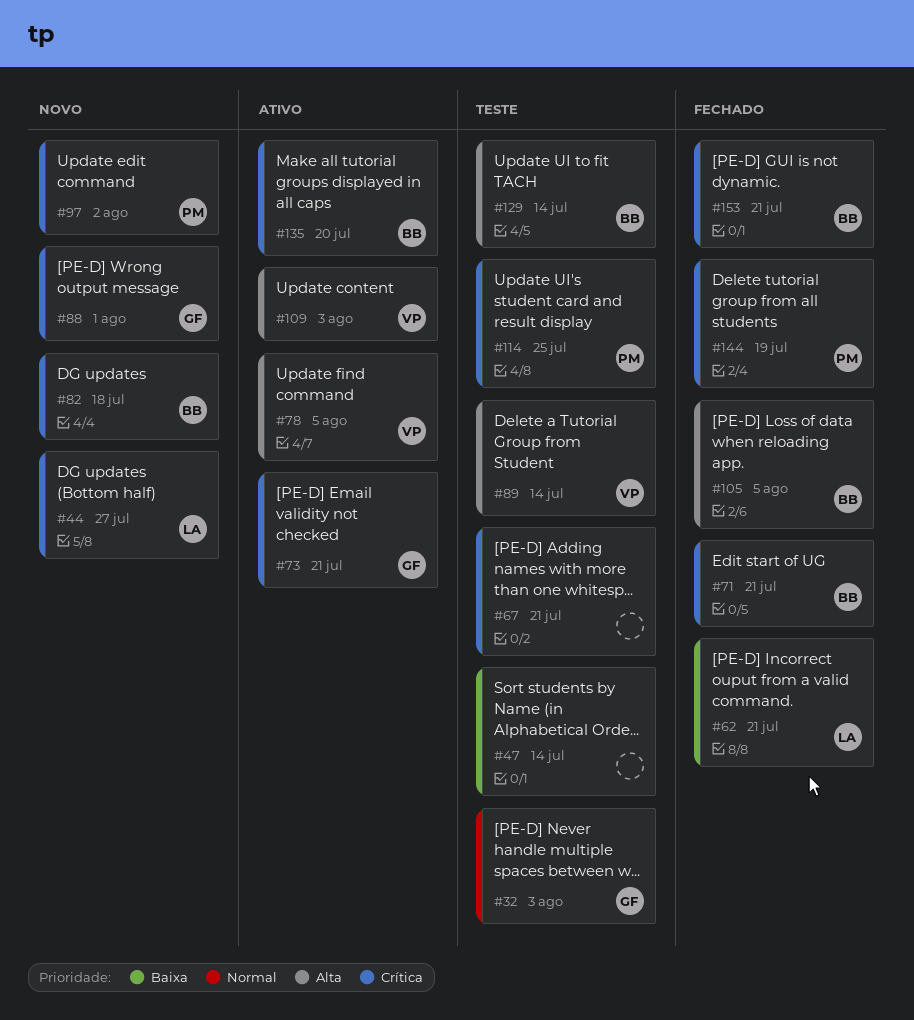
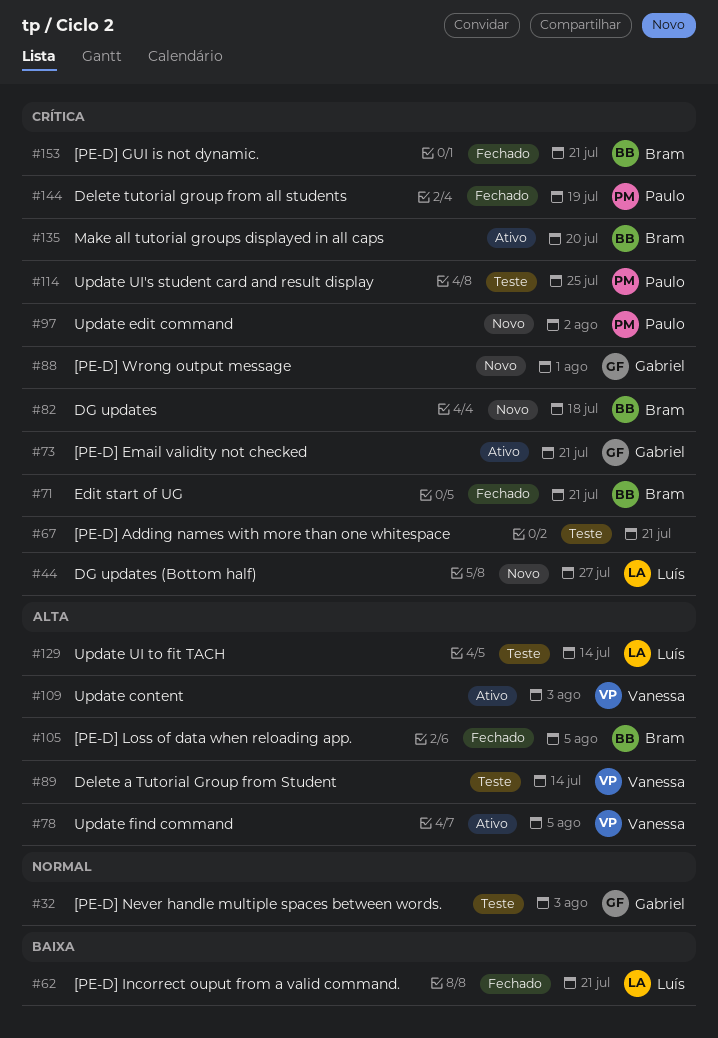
#47: present -> none
#129, owner: Bram -> Luís

